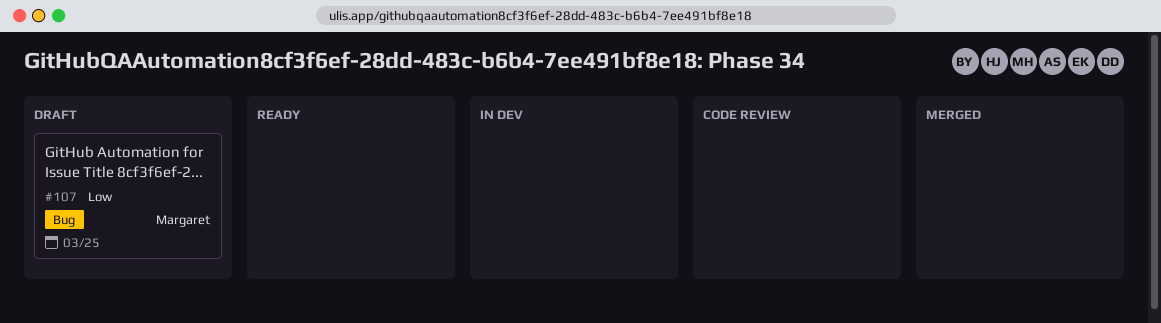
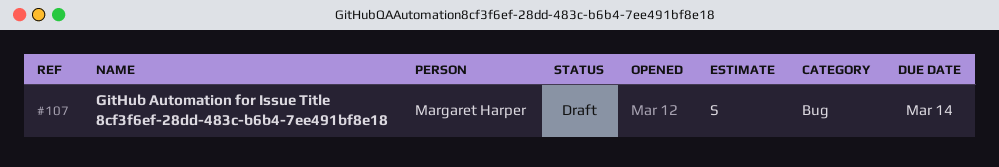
#107, due: Mar 25 -> Mar 14

